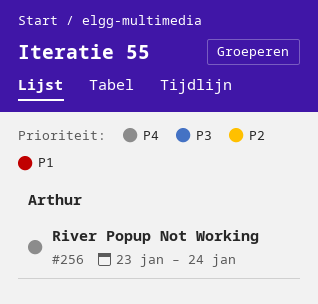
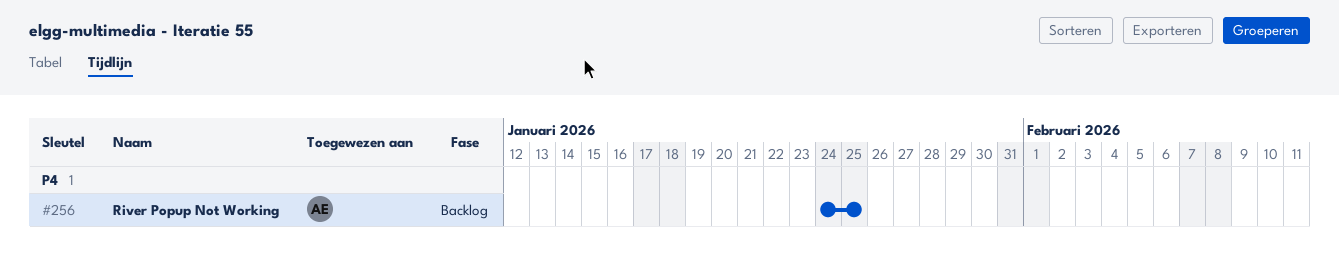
#256, start: Jan 23 -> Jan 24
#256, due: Jan 24 -> Jan 25

